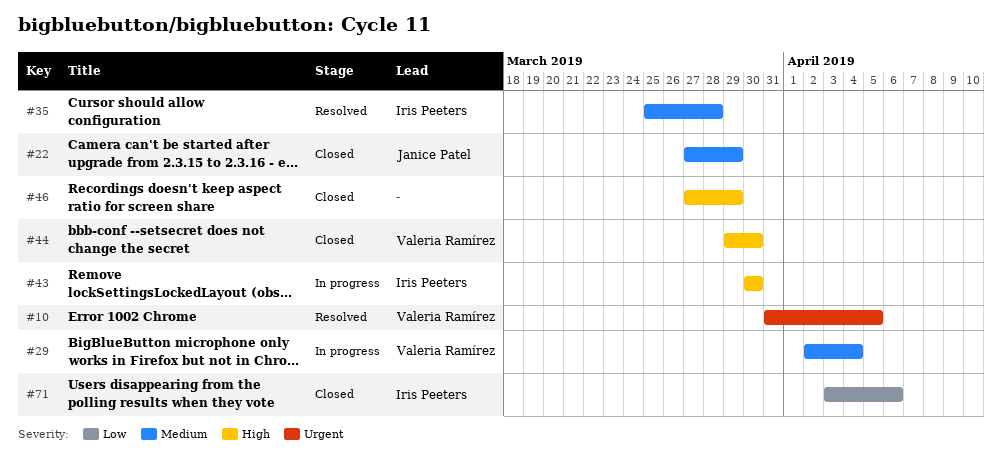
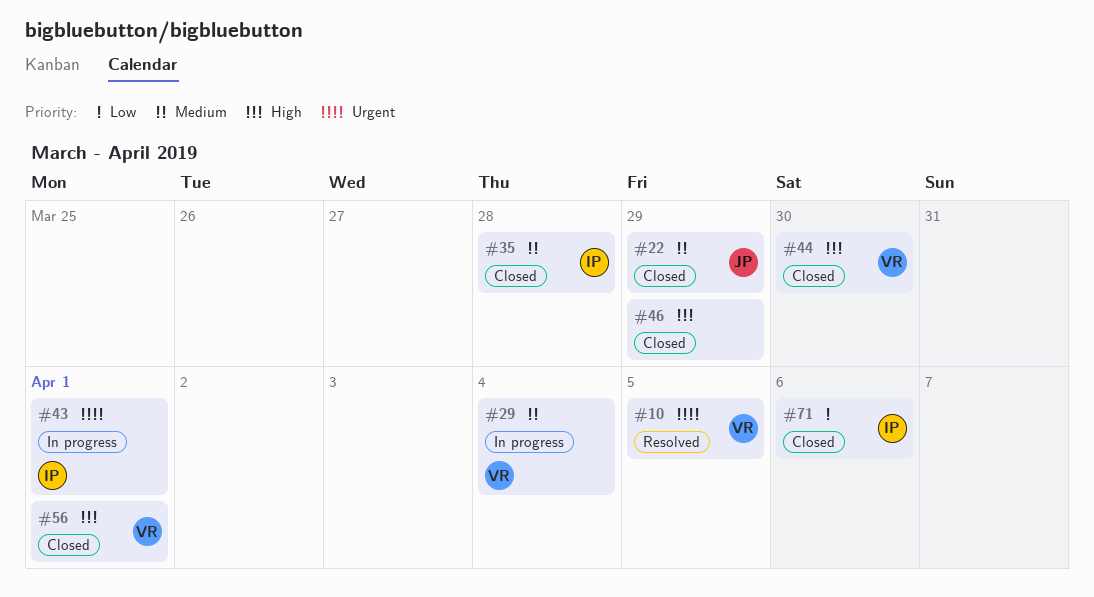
#35, status: Resolved -> Closed
#43, priority: High -> Urgent
#43, due: Mar 30 -> Apr 1
#56: none -> present

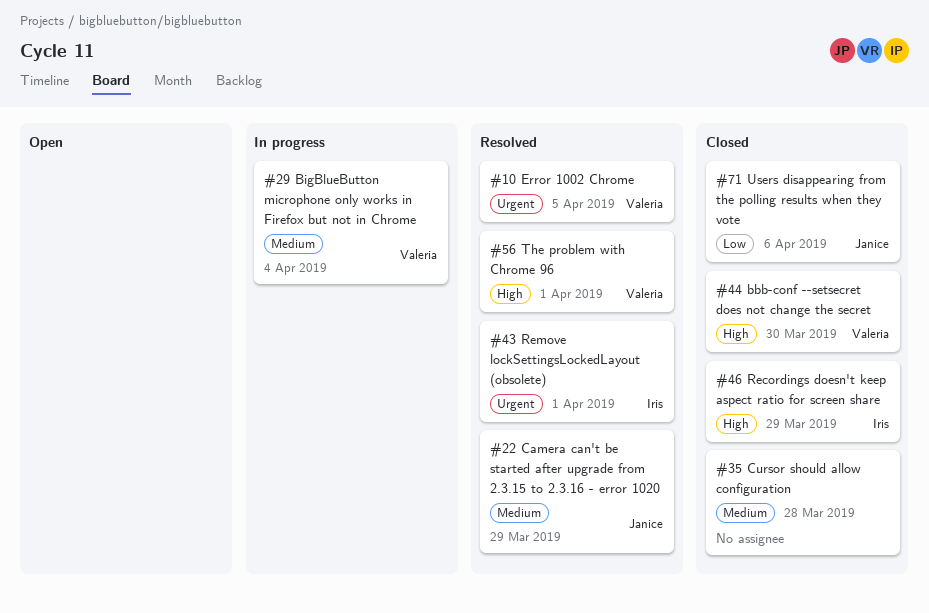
#22, status: Closed -> Resolved
#35, owner: Iris -> none
#43, status: In progress -> Resolved
#46, owner: none -> Iris
#56, status: Closed -> Resolved
#71, owner: Iris -> Janice

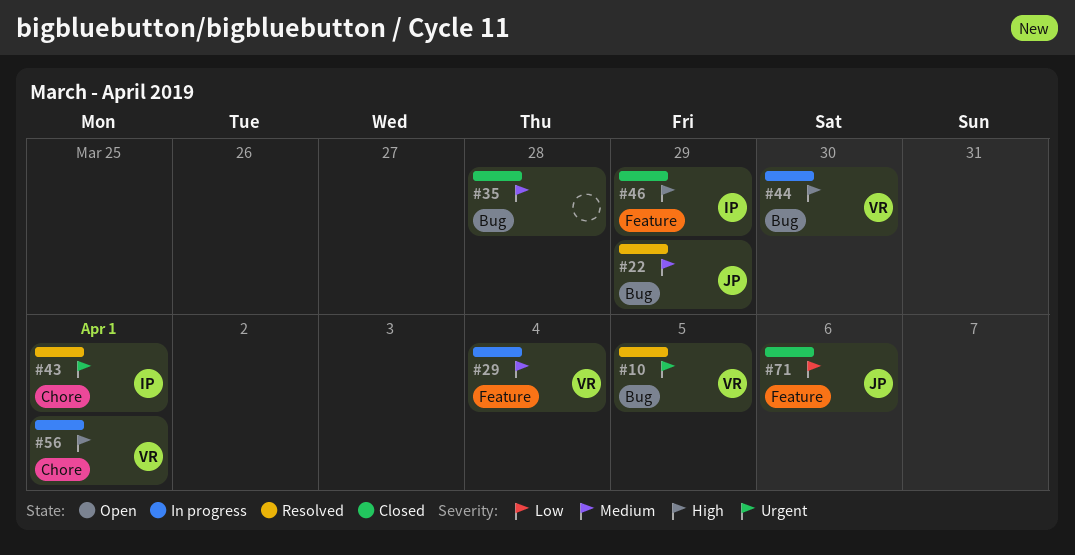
#44, status: Closed -> In progress
#56, status: Resolved -> In progress

